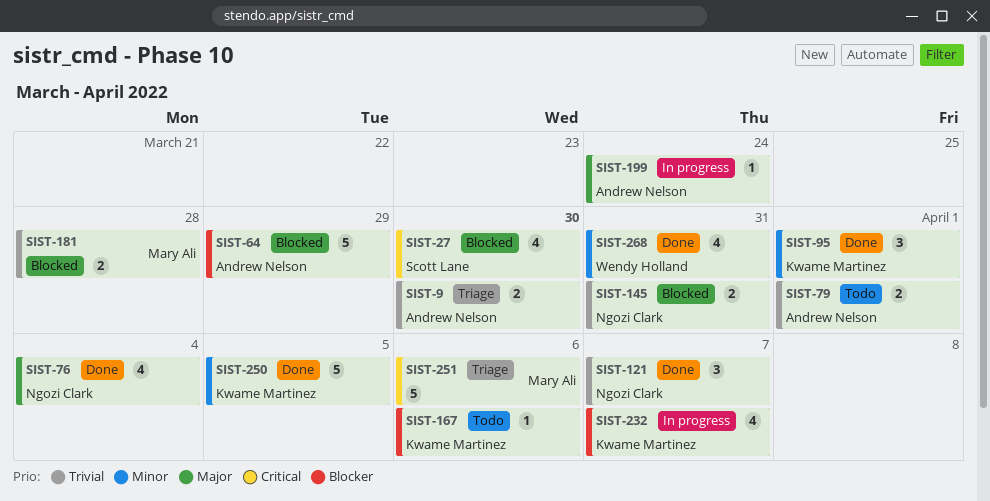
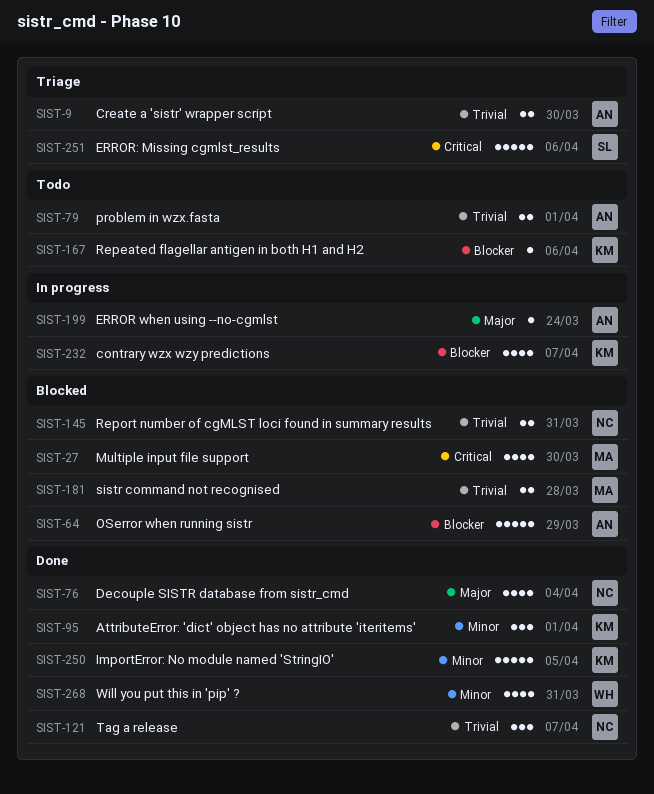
SIST-27, owner: Scott Lane -> Mary Ali
SIST-251, owner: Mary Ali -> Scott Lane

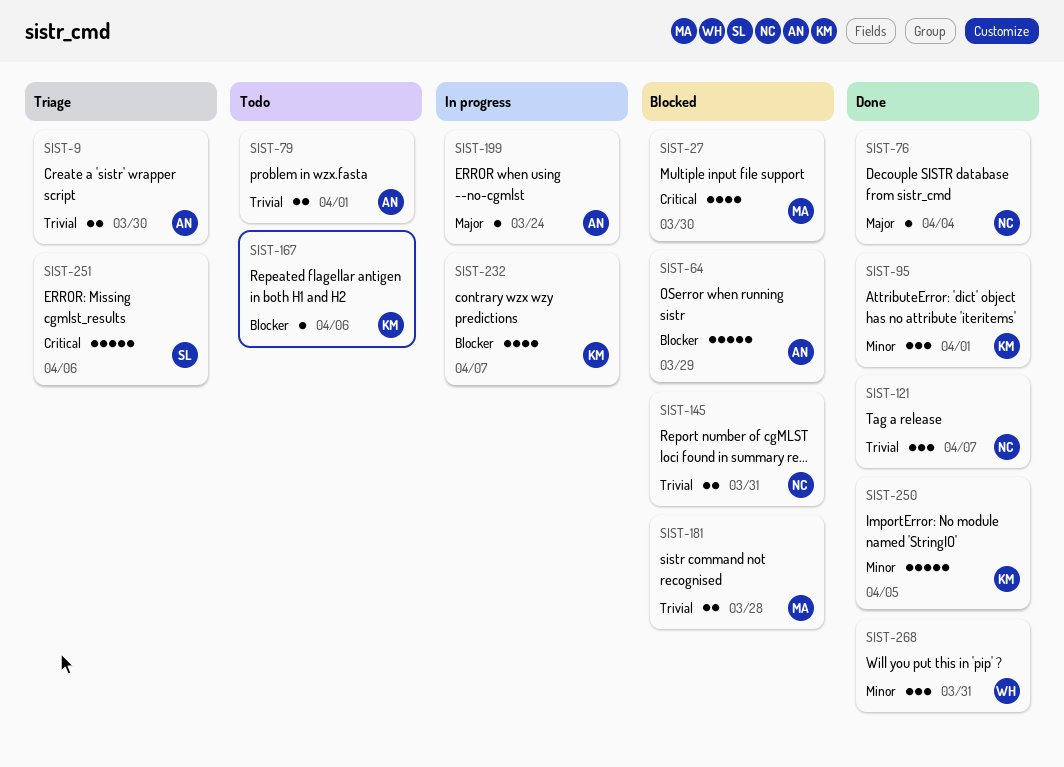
SIST-76, estimate: 4 -> 1
SIST-268, estimate: 4 -> 3

